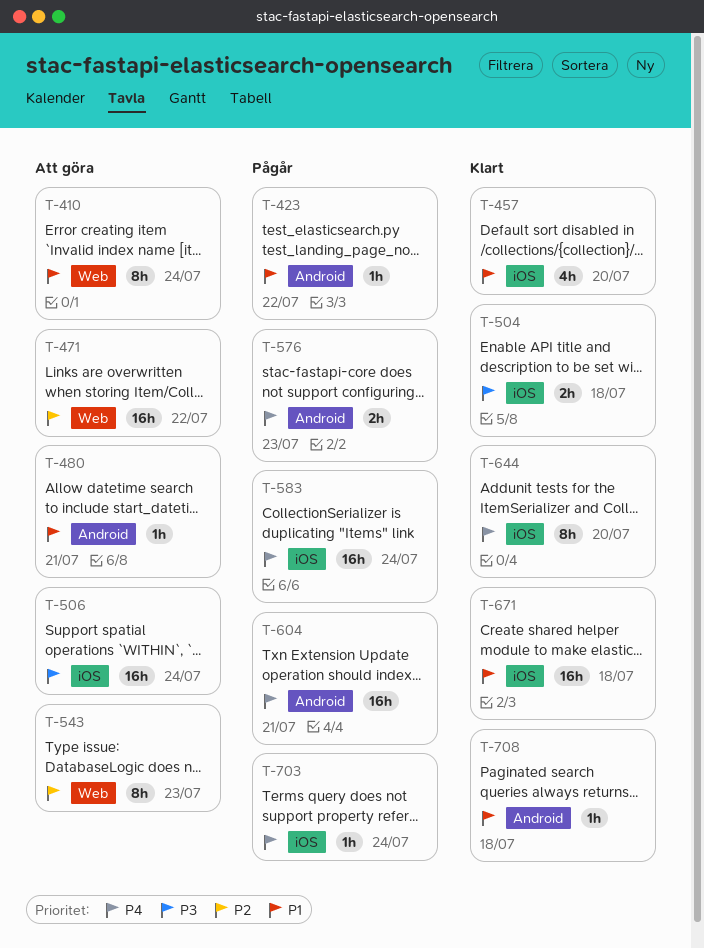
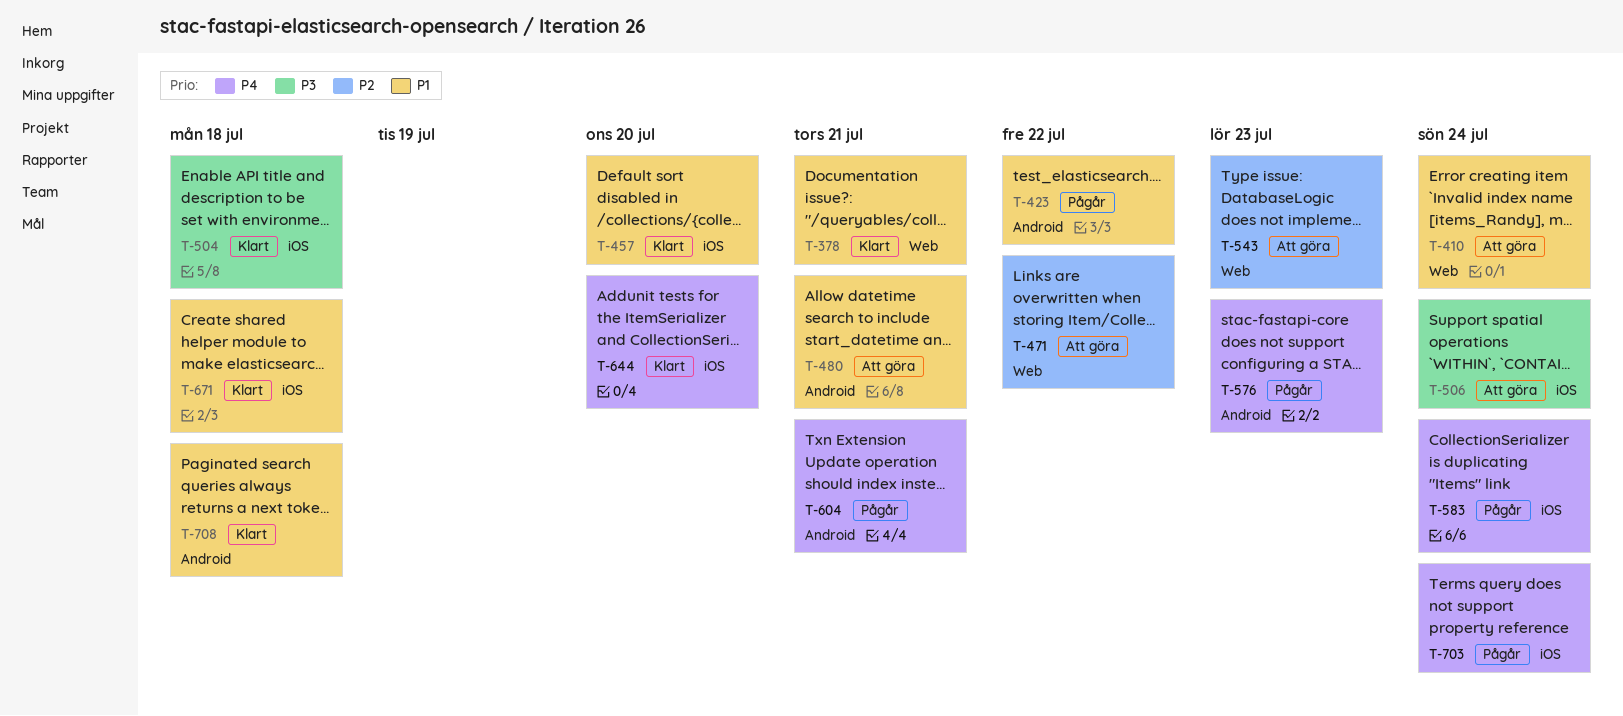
T-378: none -> present

